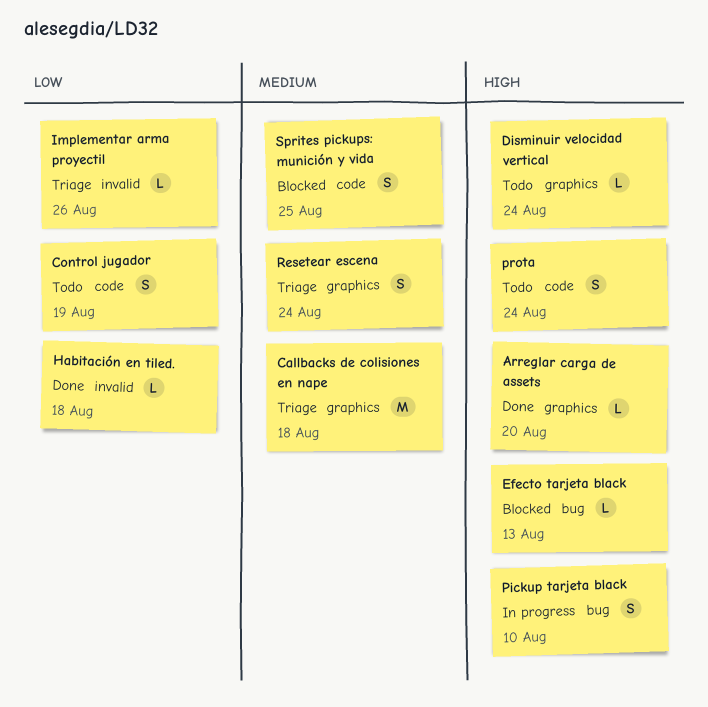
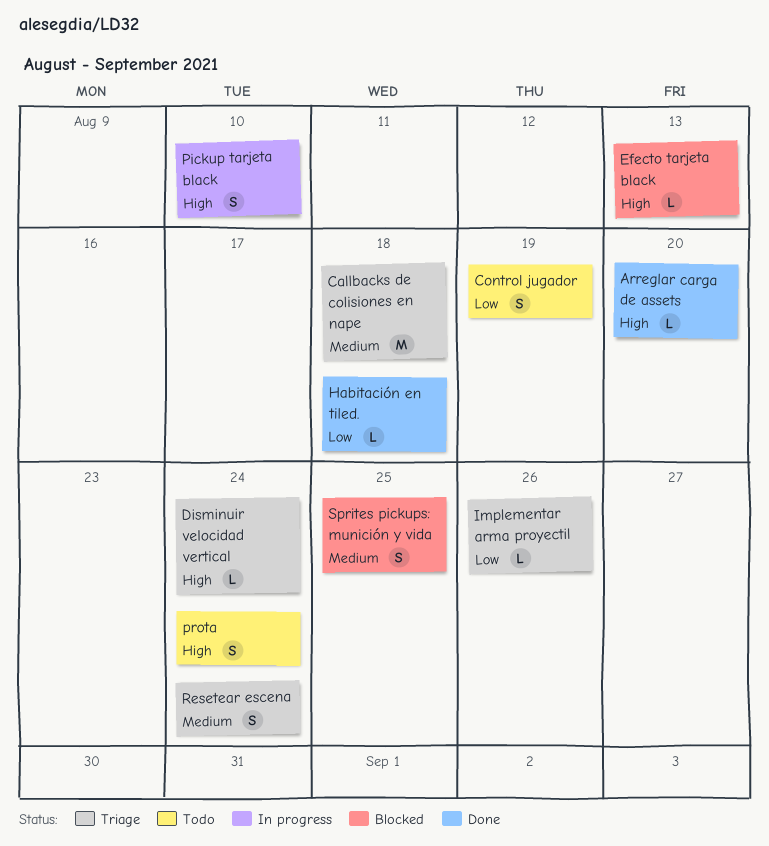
Disminuir velocidad vertical, status: Todo -> Triage

